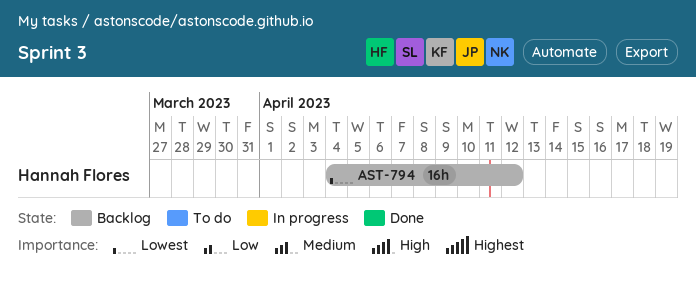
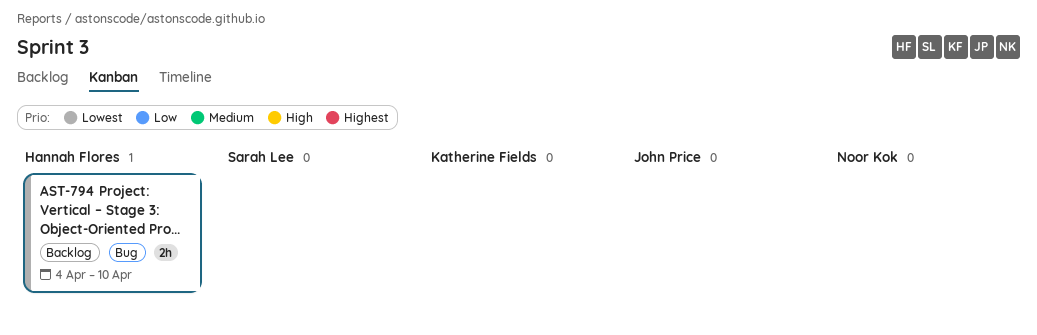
AST-794, estimate: 16h -> 2h
AST-794, due: Apr 12 -> Apr 10

